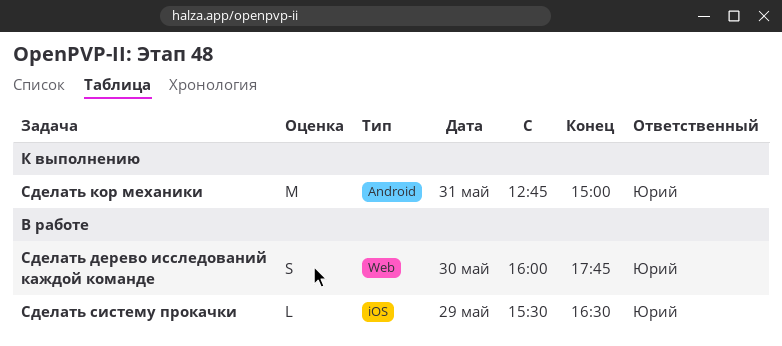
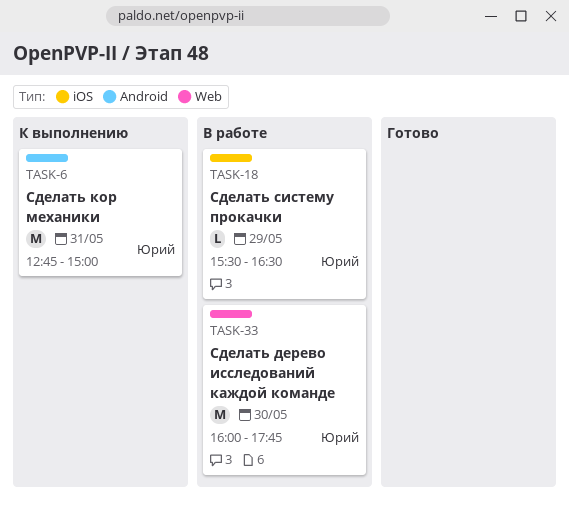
Сделать дерево исследований каждой команде, estimate: S -> M

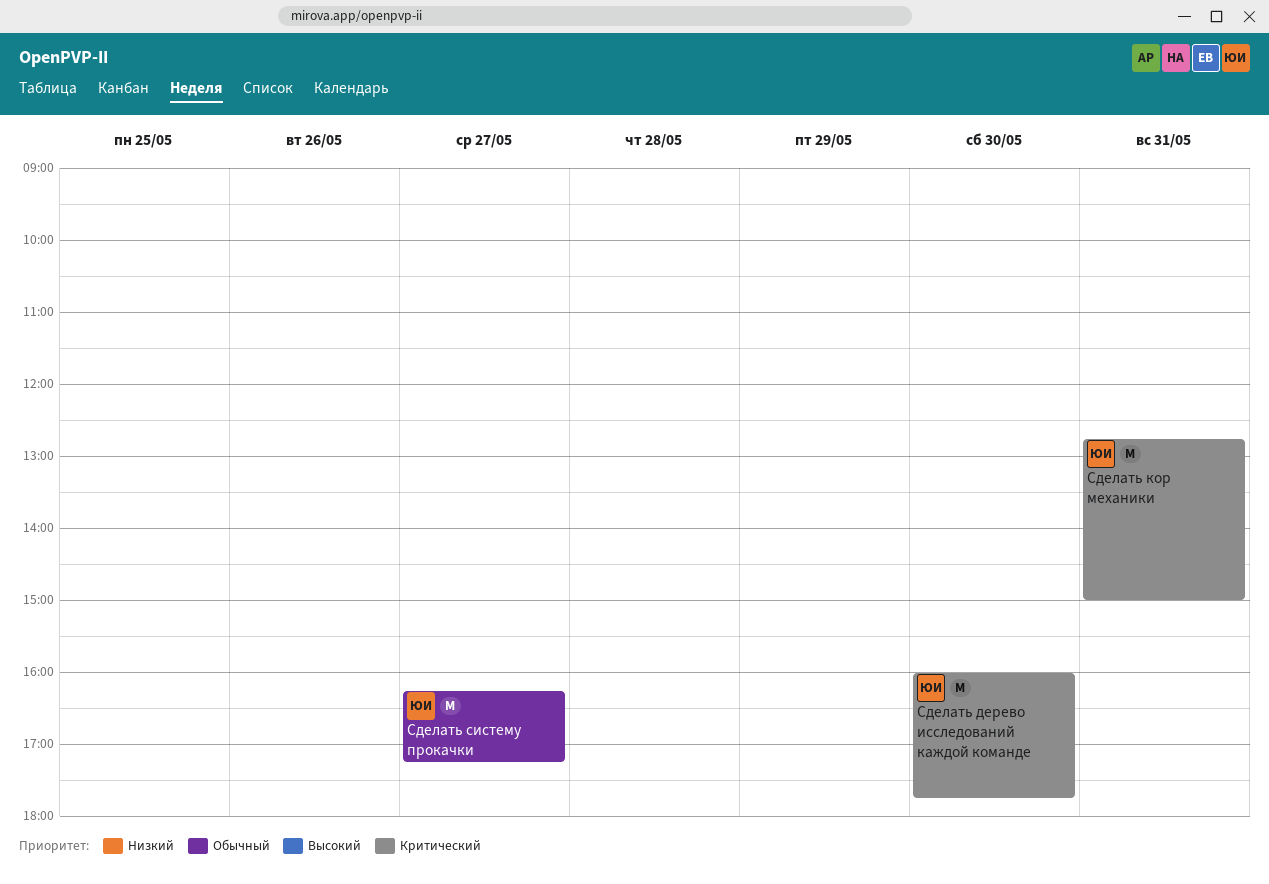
Сделать систему прокачки, estimate: L -> M
Сделать систему прокачки, day: May 29 -> May 27
Сделать систему прокачки, begins: 15:30 -> 16:15
Сделать систему прокачки, ends: 16:30 -> 17:15

